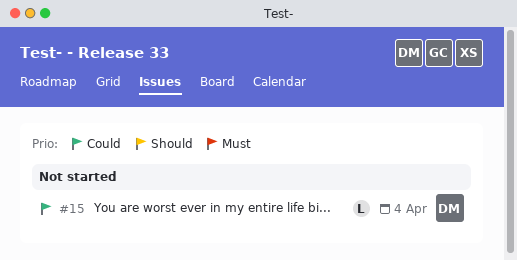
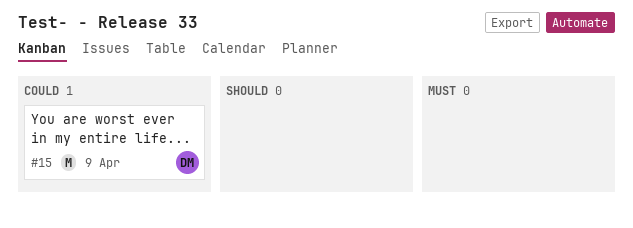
#15, estimate: L -> M
#15, due: Apr 4 -> Apr 9

